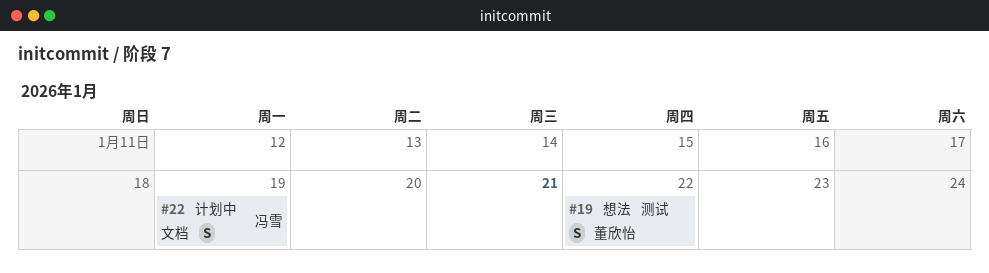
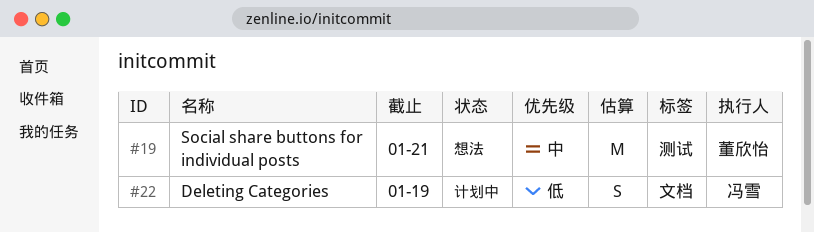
#19, estimate: S -> M
#19, due: Jan 22 -> Jan 21

